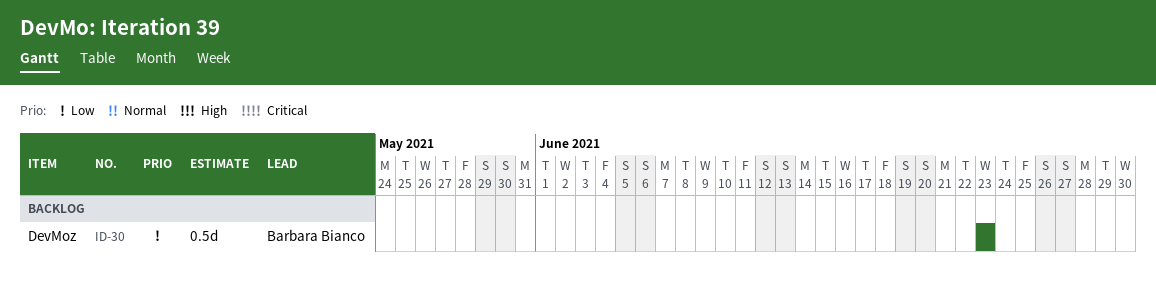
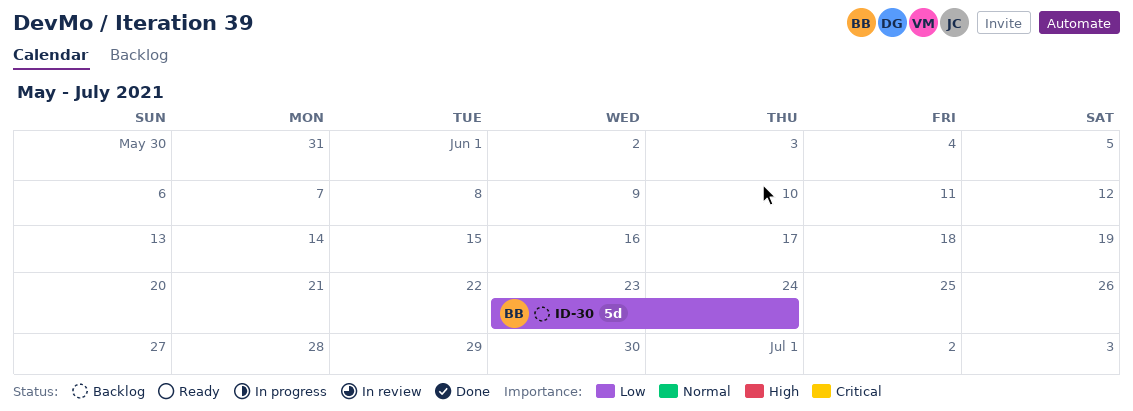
ID-30, estimate: 0.5d -> 5d
ID-30, due: Jun 23 -> Jun 24

